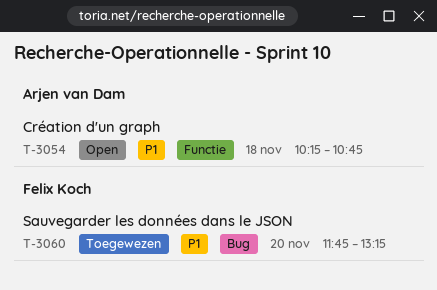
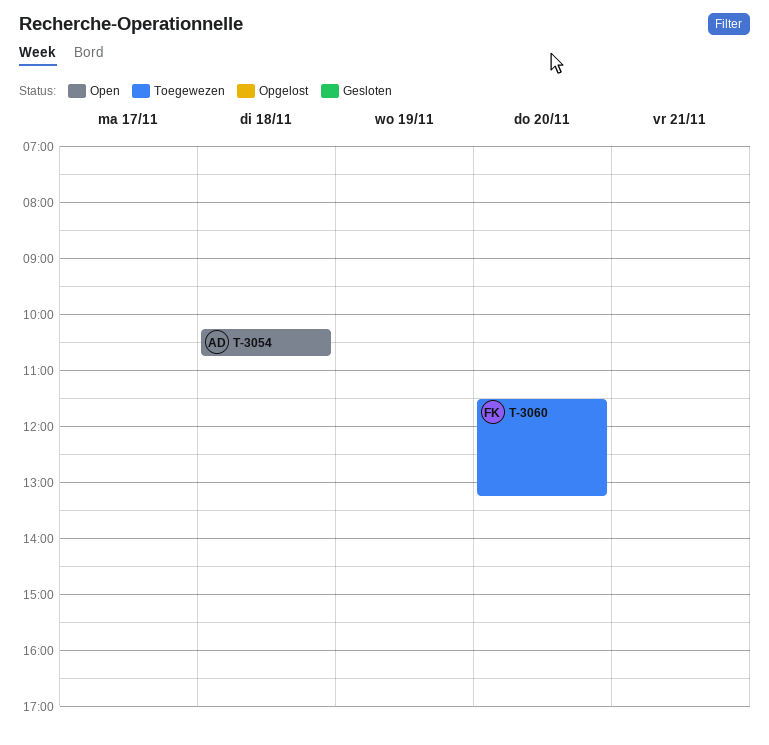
T-3060, begins: 11:45 -> 11:30

